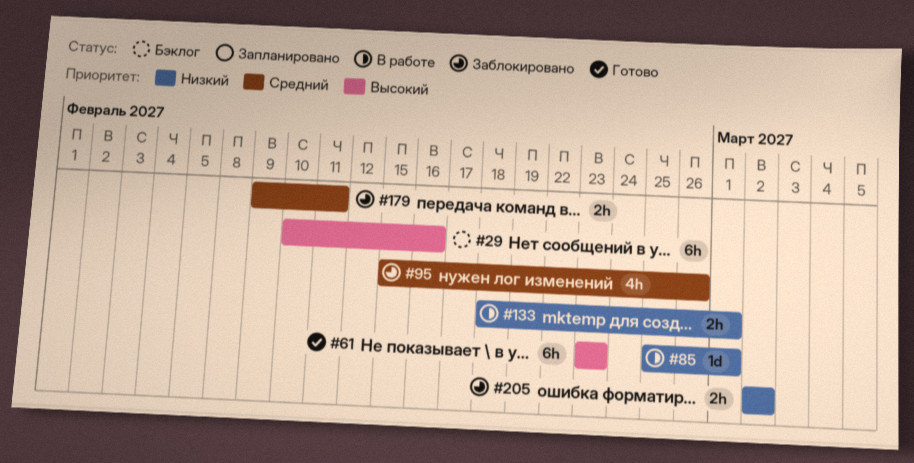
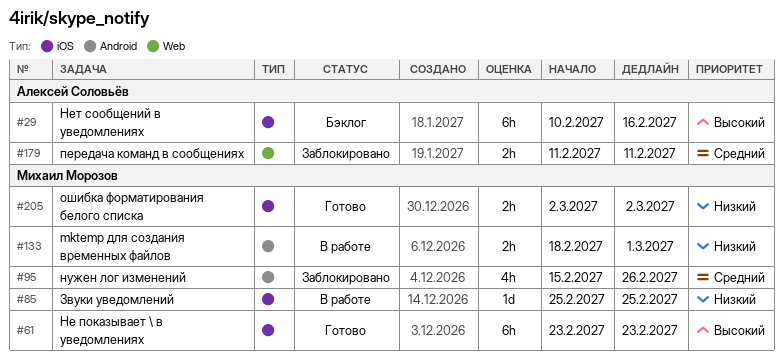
#85, due: Mar 1 -> Feb 25
#179, start: Feb 9 -> Feb 11
#205, status: Заблокировано -> Готово

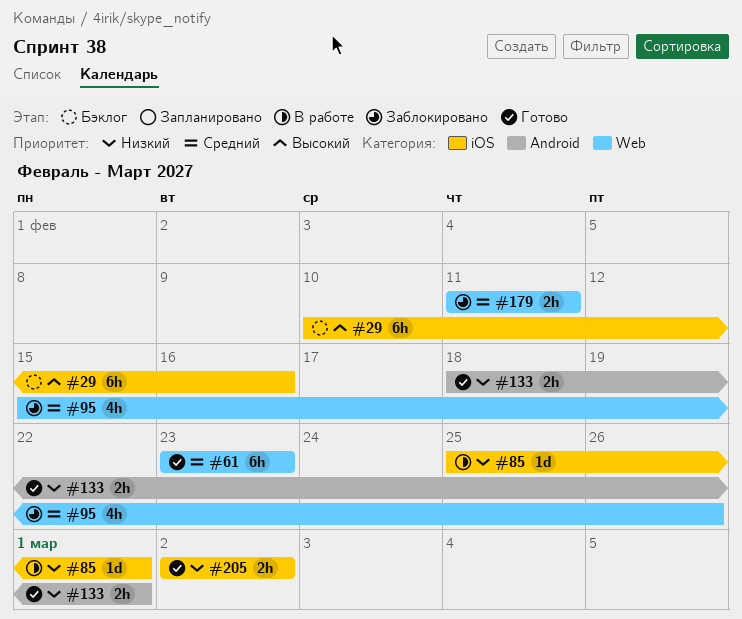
#61, priority: Высокий -> Средний
#61, label: iOS -> Web
#85, due: Feb 25 -> Mar 1
#95, label: Android -> Web
#133, status: В работе -> Готово

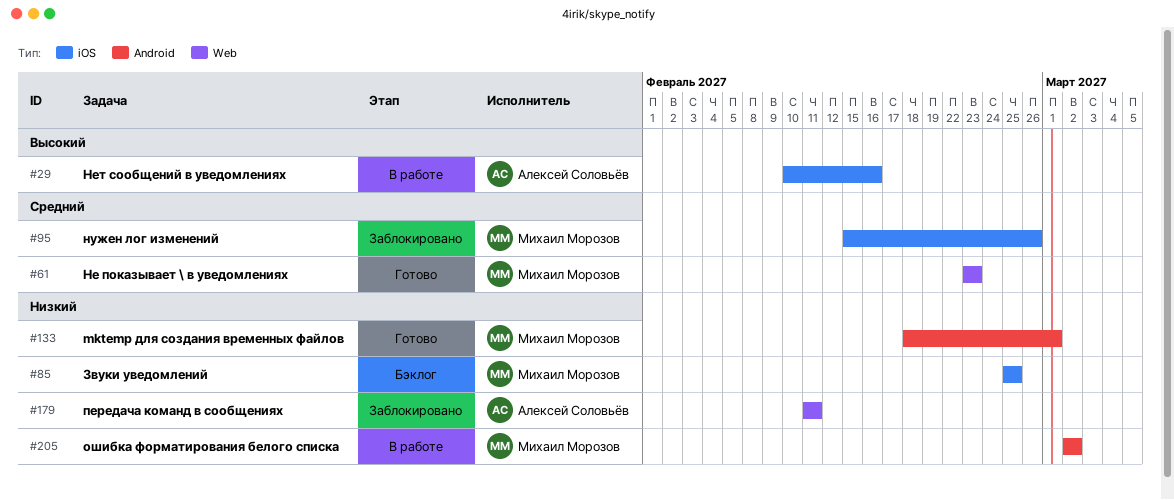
#29, status: Бэклог -> В работе
#85, status: В работе -> Бэклог
#85, due: Mar 1 -> Feb 25
#95, label: Web -> iOS
#179, priority: Средний -> Низкий
#205, status: Готово -> В работе
#205, label: iOS -> Android

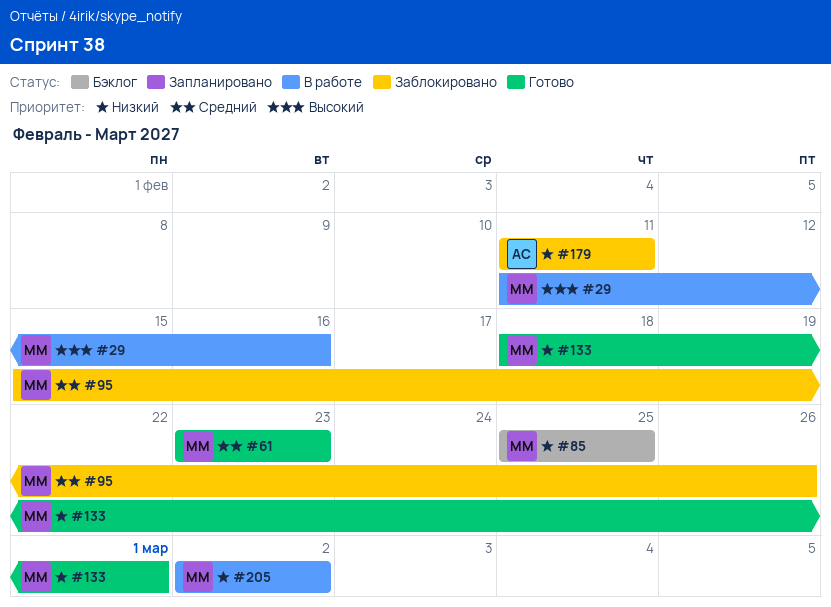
#29, owner: Алексей Соловьёв -> Михаил Морозов
#29, start: Feb 10 -> Feb 11

